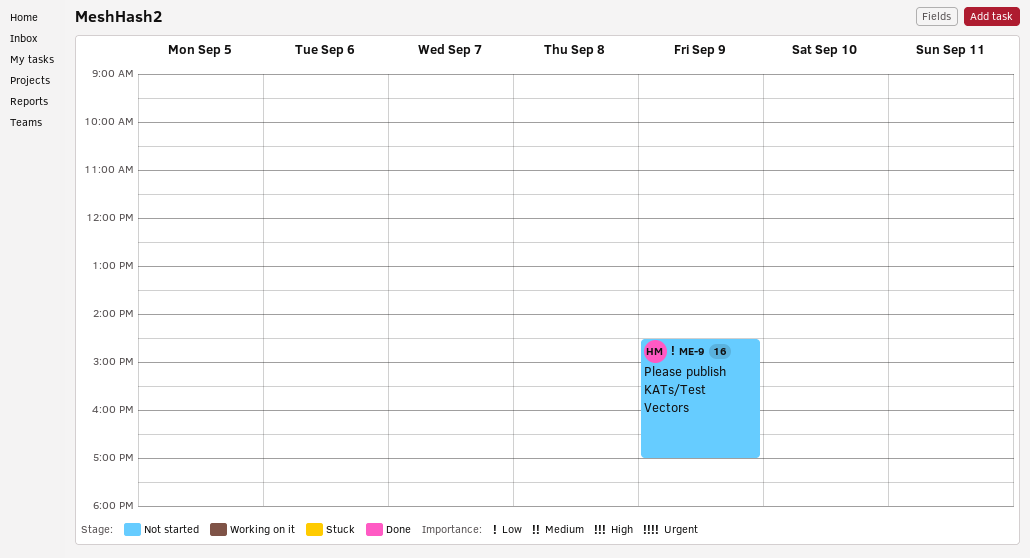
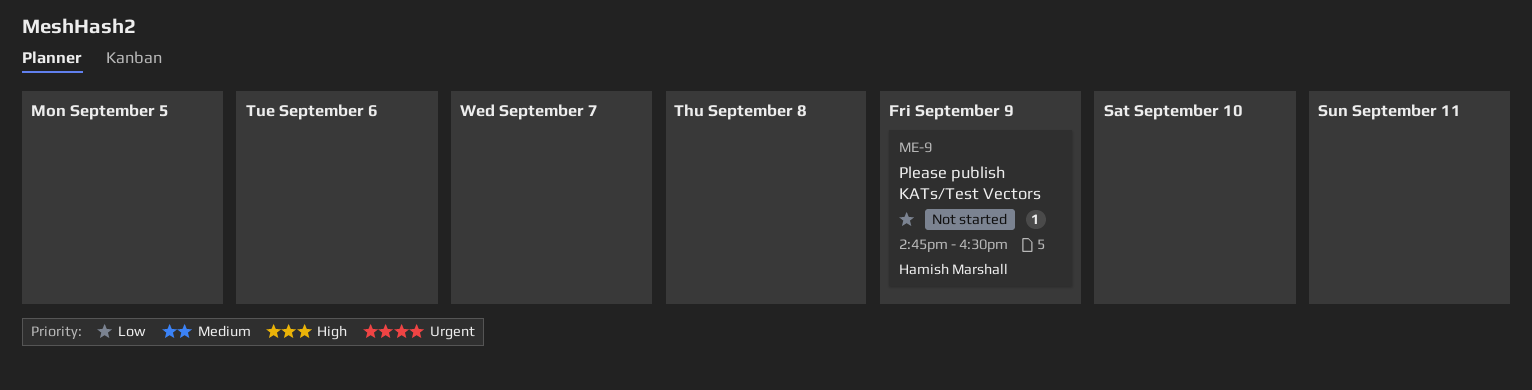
ME-9, estimate: 16 -> 1
ME-9, begins: 14:30 -> 14:45
ME-9, ends: 17:00 -> 16:30

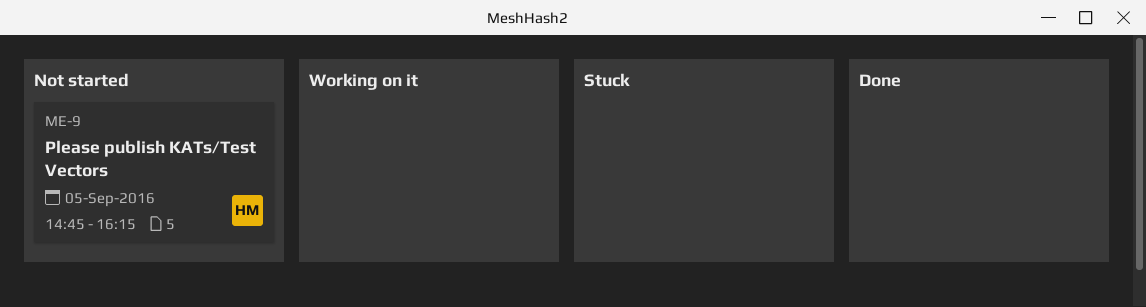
ME-9, day: Sep 9 -> Sep 5
ME-9, ends: 16:30 -> 16:15

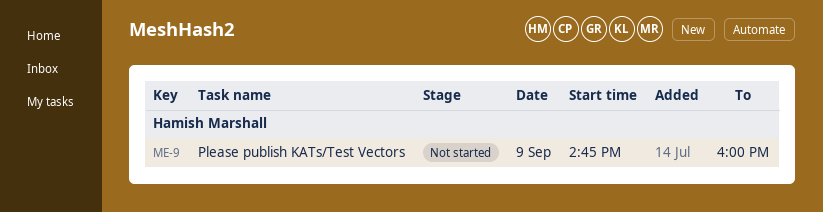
ME-9, day: Sep 5 -> Sep 9
ME-9, ends: 16:15 -> 16:00

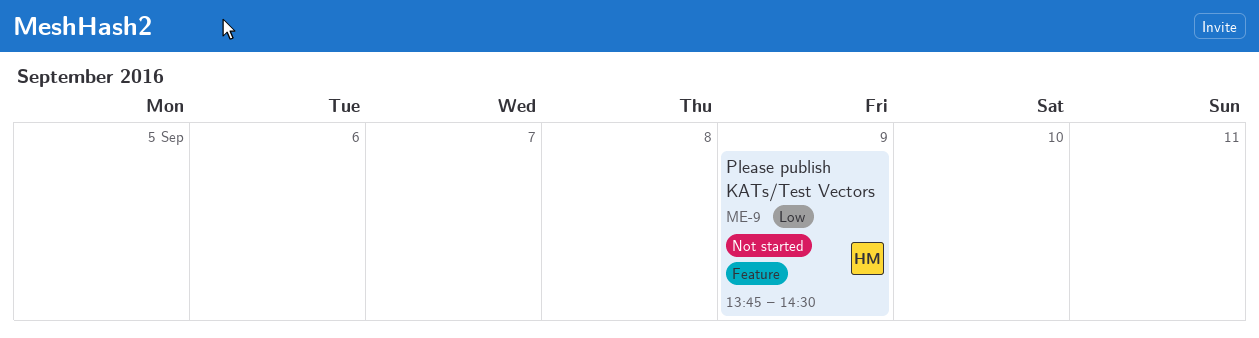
ME-9, begins: 14:45 -> 13:45
ME-9, ends: 16:00 -> 14:30

